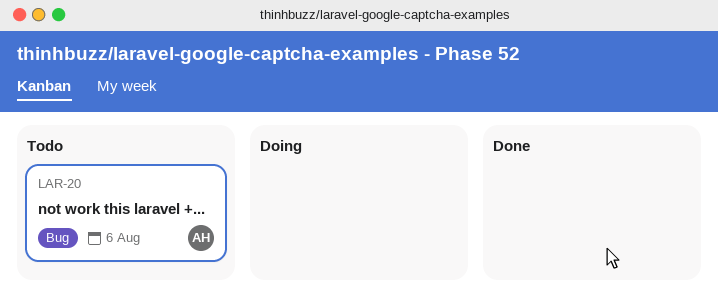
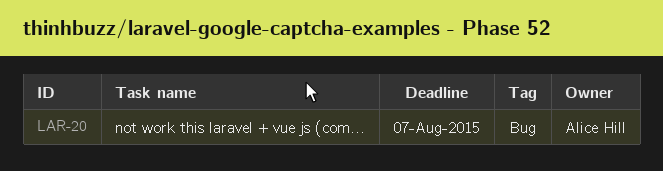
LAR-20, due: Aug 6 -> Aug 7

